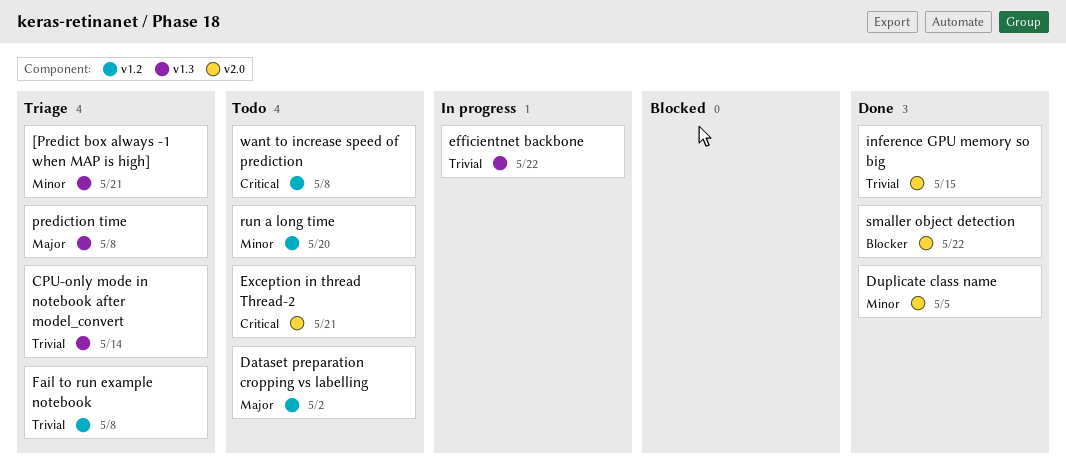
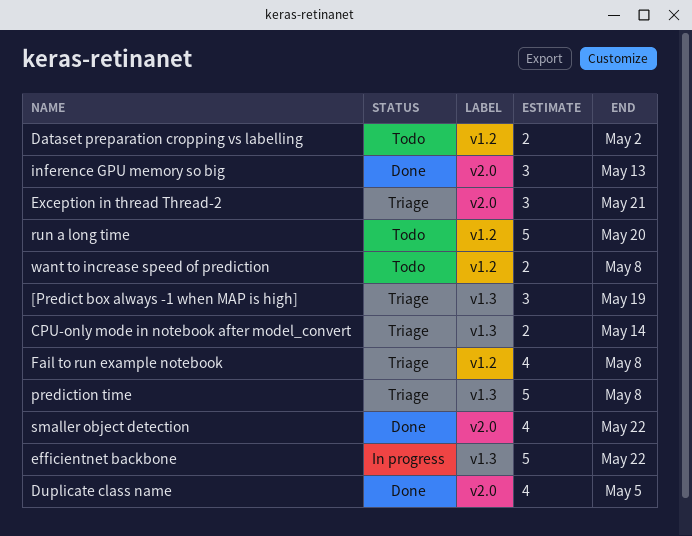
[Predict box always -1 when MAP is high], due: May 21 -> May 19
Exception in thread Thread-2, status: Todo -> Triage
inference GPU memory so big, due: May 15 -> May 13

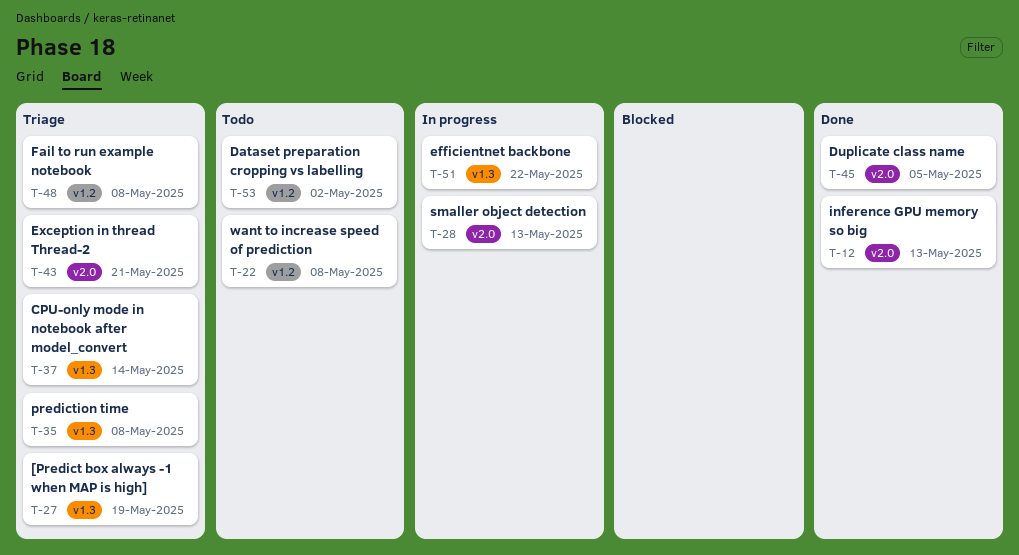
run a long time: present -> none
smaller object detection, status: Done -> In progress
smaller object detection, due: May 22 -> May 13

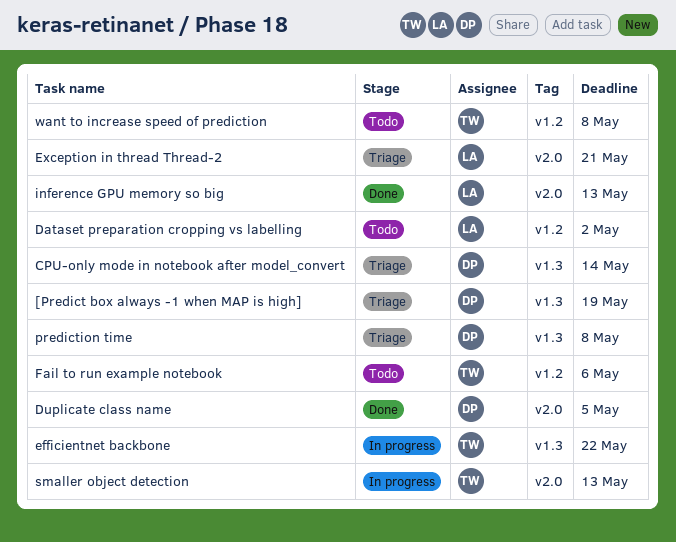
Fail to run example notebook, status: Triage -> Todo
Fail to run example notebook, due: May 8 -> May 6

